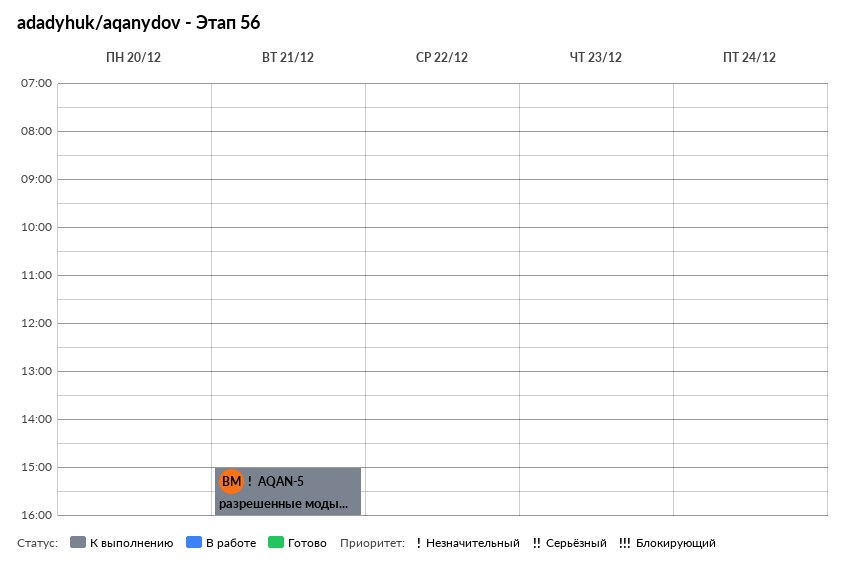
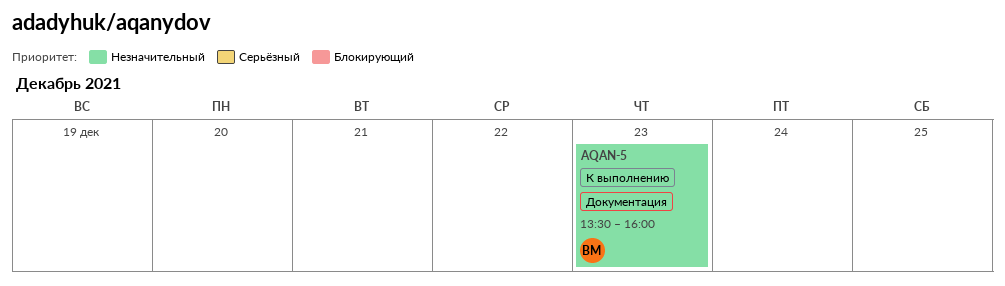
AQAN-5, day: Dec 21 -> Dec 23
AQAN-5, begins: 15:00 -> 13:30

